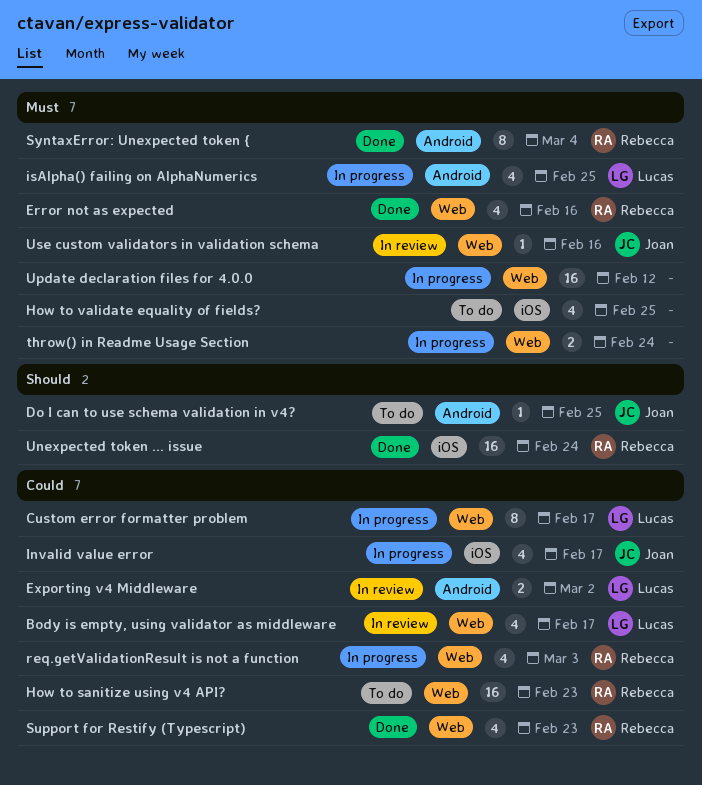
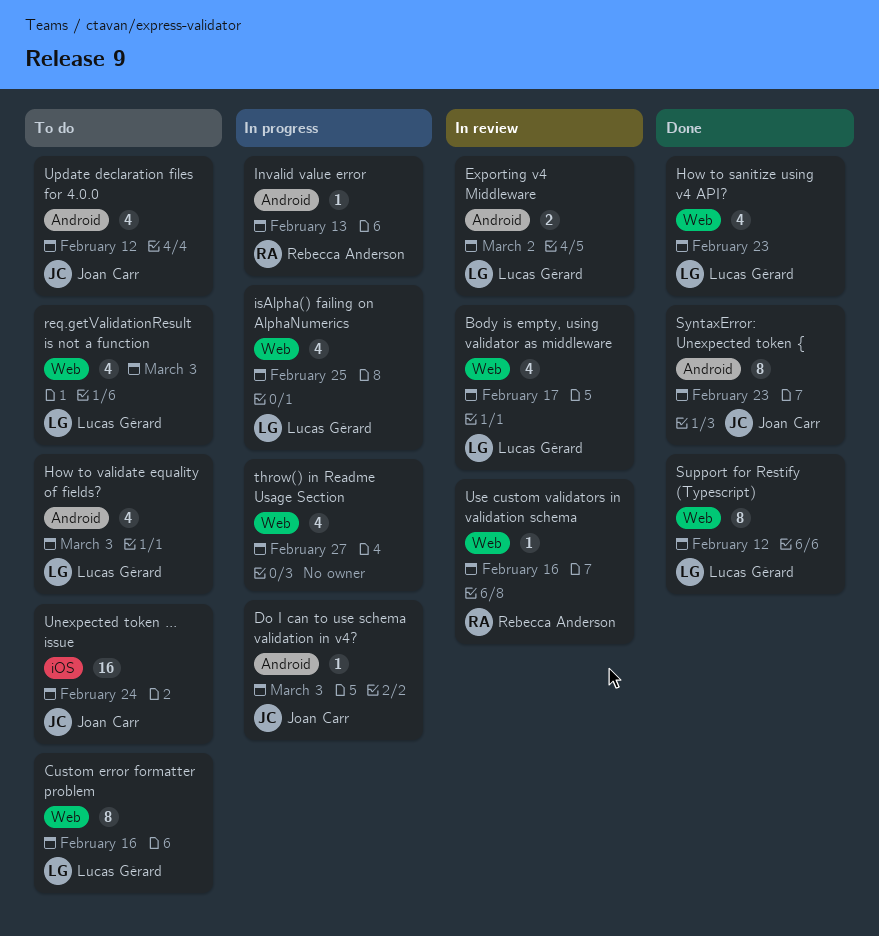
Custom error formatter problem, status: In progress -> To do
Custom error formatter problem, due: Feb 17 -> Feb 16
Do I can to use schema validation in v4?, status: To do -> In progress
Do I can to use schema validation in v4?, due: Feb 25 -> Mar 3
Error not as expected: present -> none
How to sanitize using v4 API?, status: To do -> Done
How to sanitize using v4 API?, owner: Rebecca Anderson -> Lucas Gérard
How to sanitize using v4 API?, estimate: 16 -> 4
How to validate equality of fields?, owner: none -> Lucas Gérard
How to validate equality of fields?, label: iOS -> Android
How to validate equality of fields?, due: Feb 25 -> Mar 3
Invalid value error, owner: Joan Carr -> Rebecca Anderson
Invalid value error, label: iOS -> Android
Invalid value error, estimate: 4 -> 1
Invalid value error, due: Feb 17 -> Feb 13
isAlpha() failing on AlphaNumerics, label: Android -> Web
req.getValidationResult is not a function, status: In progress -> To do
req.getValidationResult is not a function, owner: Rebecca Anderson -> Lucas Gérard
Support for Restify (Typescript), owner: Rebecca Anderson -> Lucas Gérard
Support for Restify (Typescript), estimate: 4 -> 8
Support for Restify (Typescript), due: Feb 23 -> Feb 12
SyntaxError: Unexpected token {, owner: Rebecca Anderson -> Joan Carr
SyntaxError: Unexpected token {, due: Mar 4 -> Feb 23
throw() in Readme Usage Section, estimate: 2 -> 4
throw() in Readme Usage Section, due: Feb 24 -> Feb 27
Unexpected token ... issue, status: Done -> To do
Unexpected token ... issue, owner: Rebecca Anderson -> Joan Carr
Update declaration files for 4.0.0, status: In progress -> To do
Update declaration files for 4.0.0, owner: none -> Joan Carr
Update declaration files for 4.0.0, label: Web -> Android
Update declaration files for 4.0.0, estimate: 16 -> 4
Use custom validators in validation schema, owner: Joan Carr -> Rebecca Anderson

